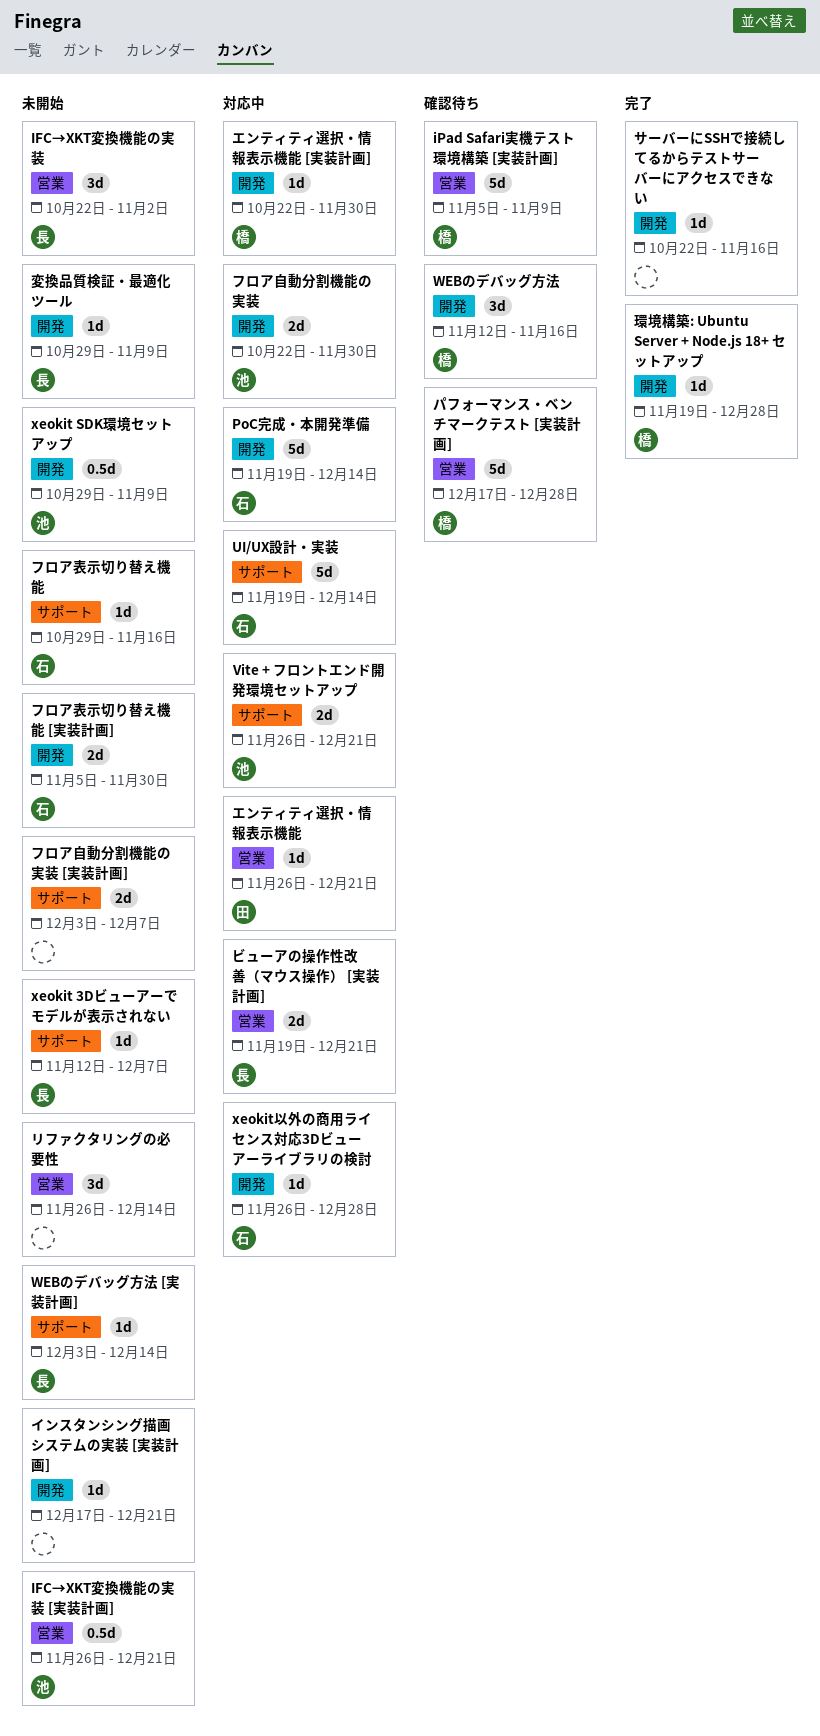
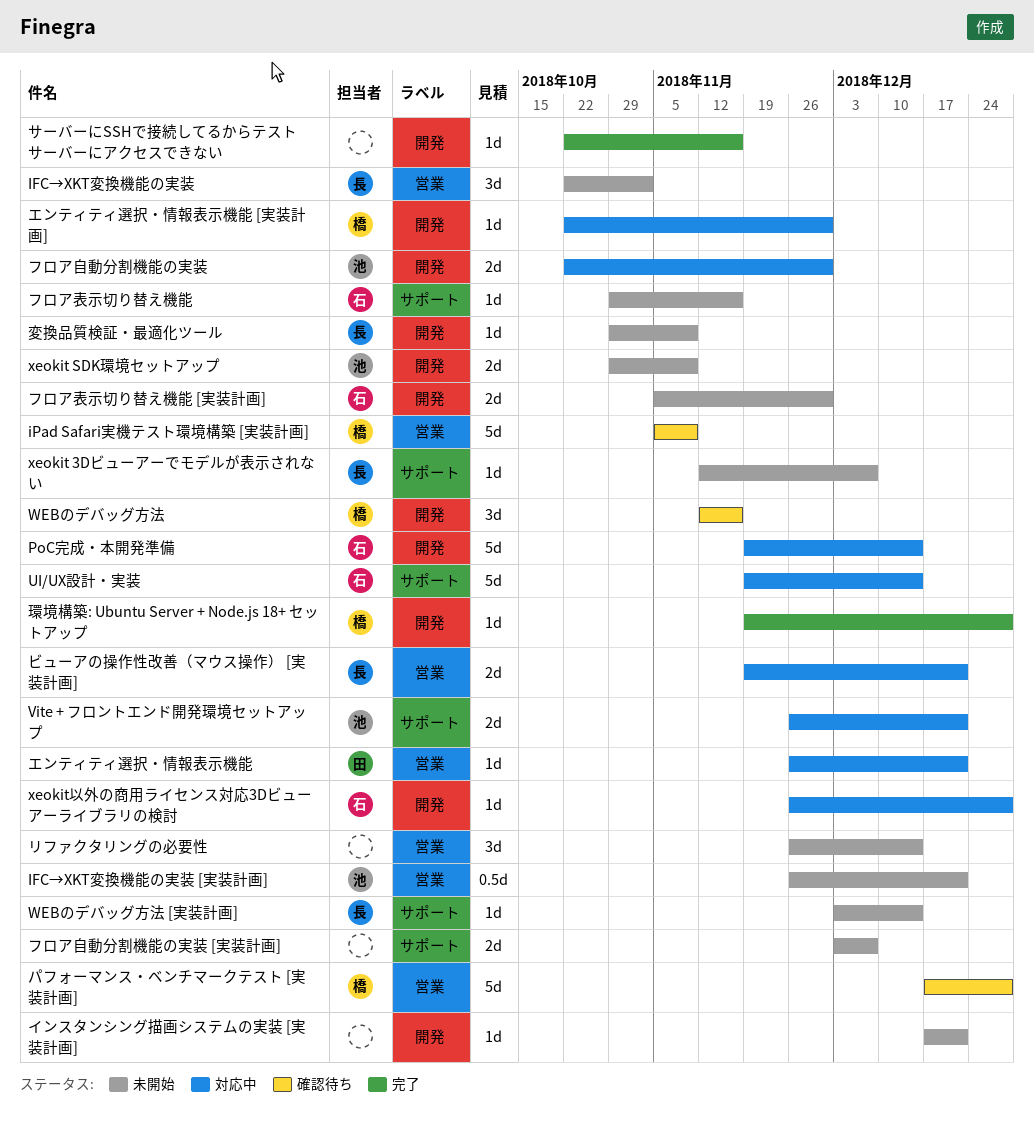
xeokit SDK環境セットアップ, estimate: 0.5d -> 2d

